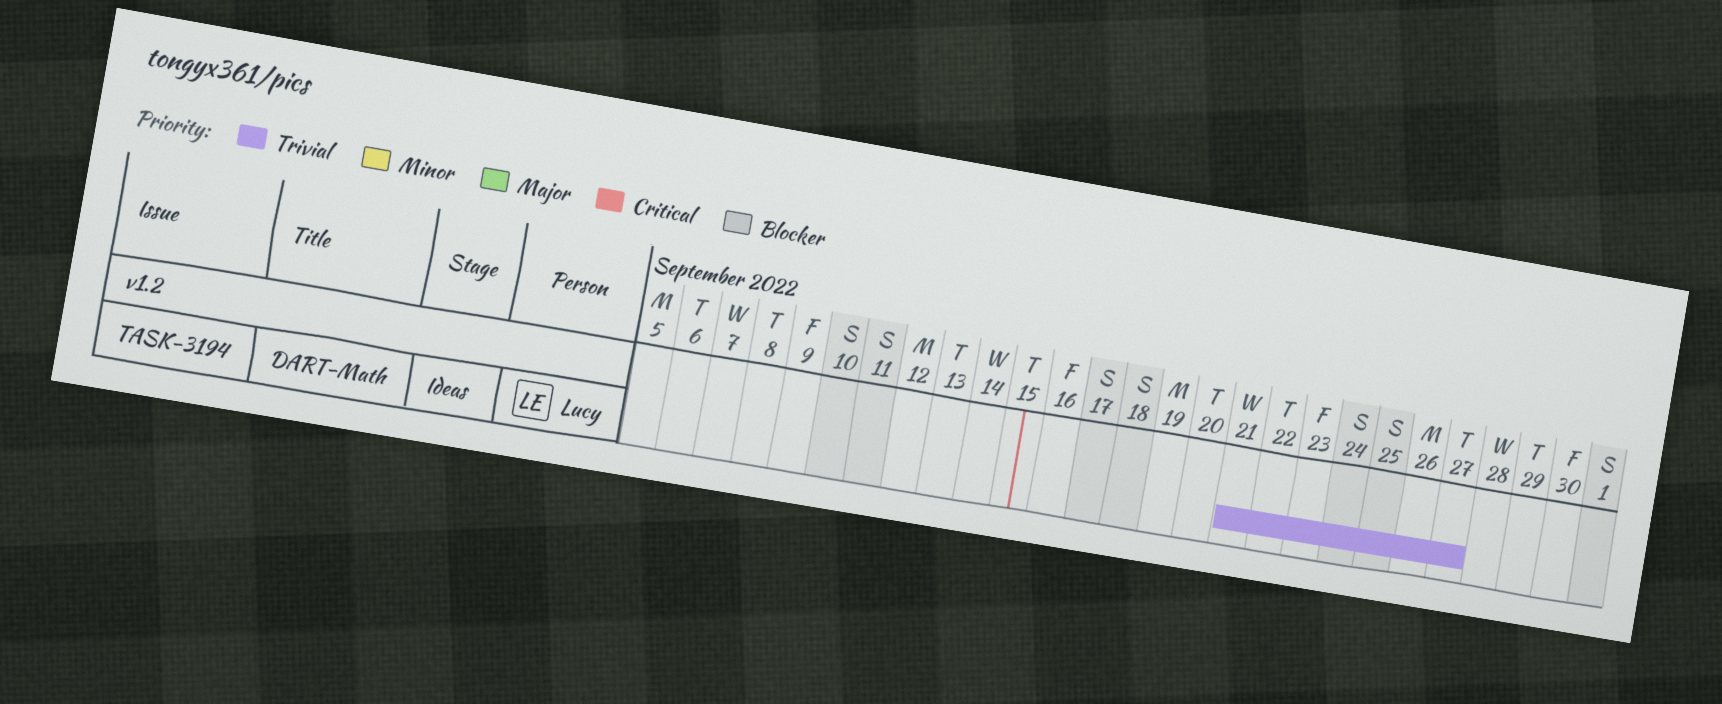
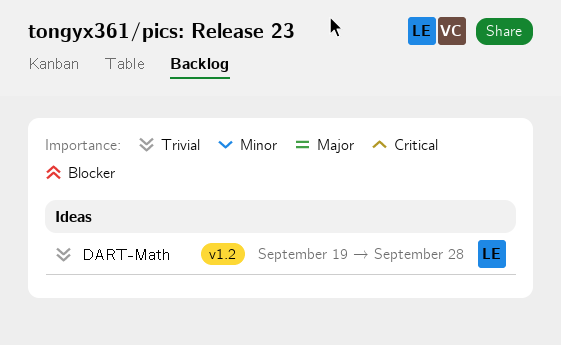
DART-Math, start: Sep 21 -> Sep 19
DART-Math, due: Sep 27 -> Sep 28

